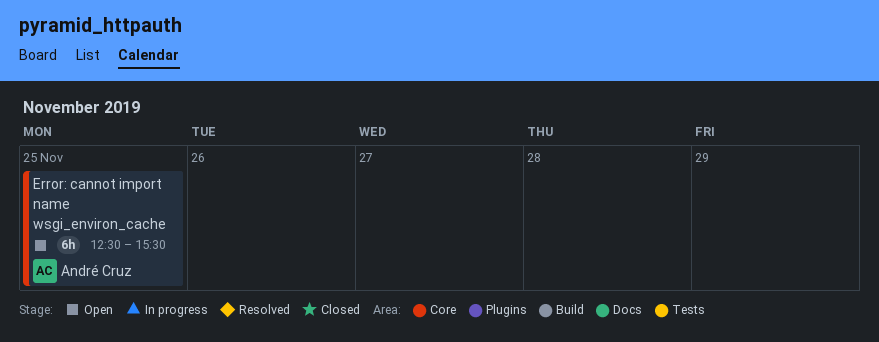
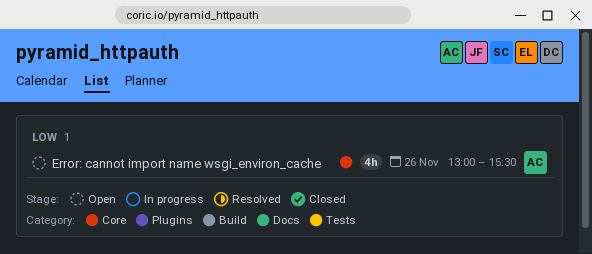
Error: cannot import name wsgi_environ_cache, estimate: 6h -> 4h
Error: cannot import name wsgi_environ_cache, day: Nov 25 -> Nov 26
Error: cannot import name wsgi_environ_cache, begins: 12:30 -> 13:00

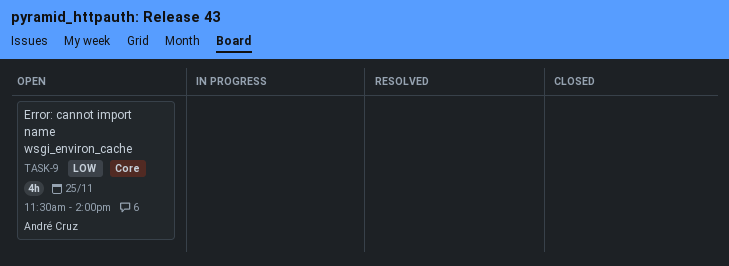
Error: cannot import name wsgi_environ_cache, day: Nov 26 -> Nov 25
Error: cannot import name wsgi_environ_cache, begins: 13:00 -> 11:30
Error: cannot import name wsgi_environ_cache, ends: 15:30 -> 14:00

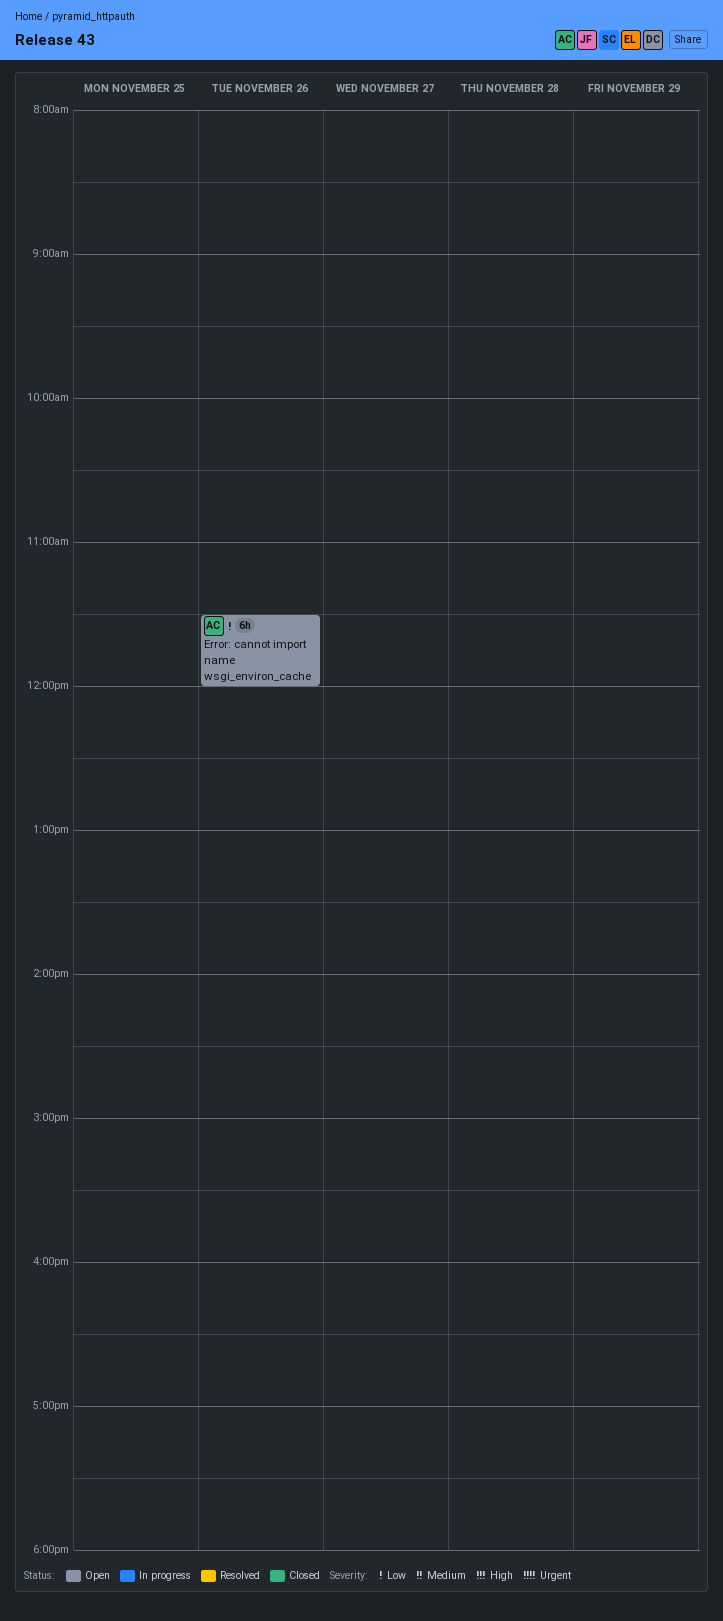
Error: cannot import name wsgi_environ_cache, estimate: 4h -> 6h
Error: cannot import name wsgi_environ_cache, day: Nov 25 -> Nov 26
Error: cannot import name wsgi_environ_cache, ends: 14:00 -> 12:00

